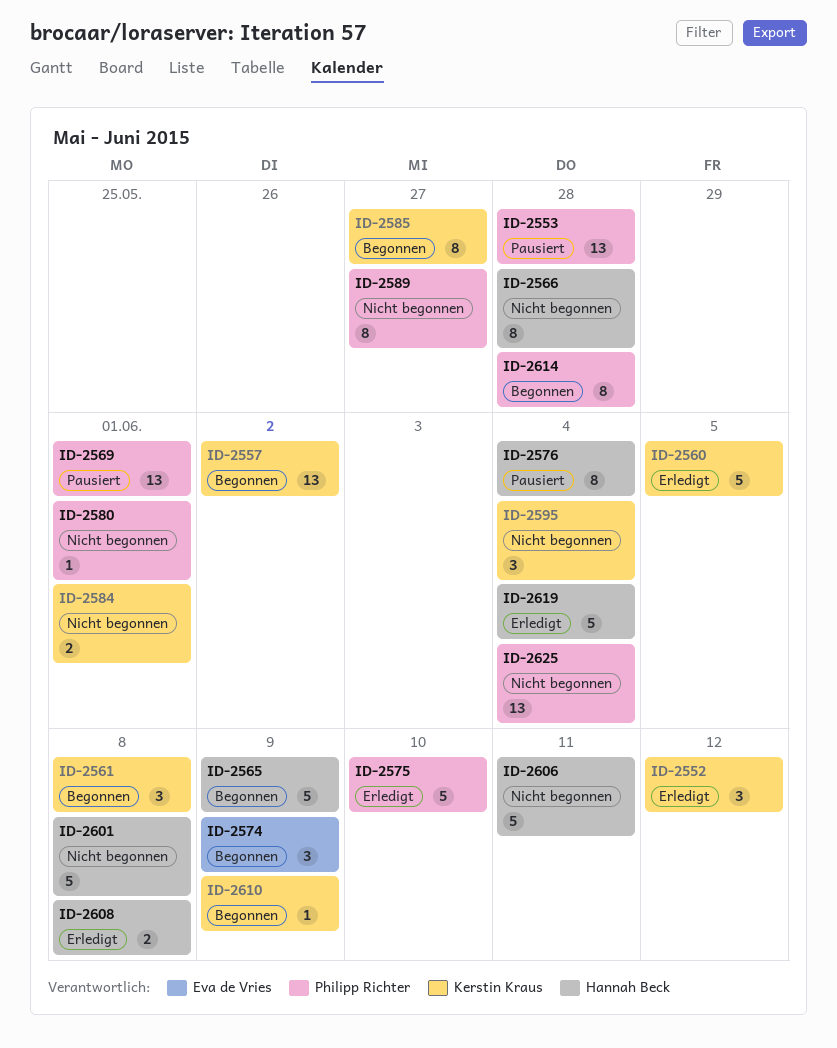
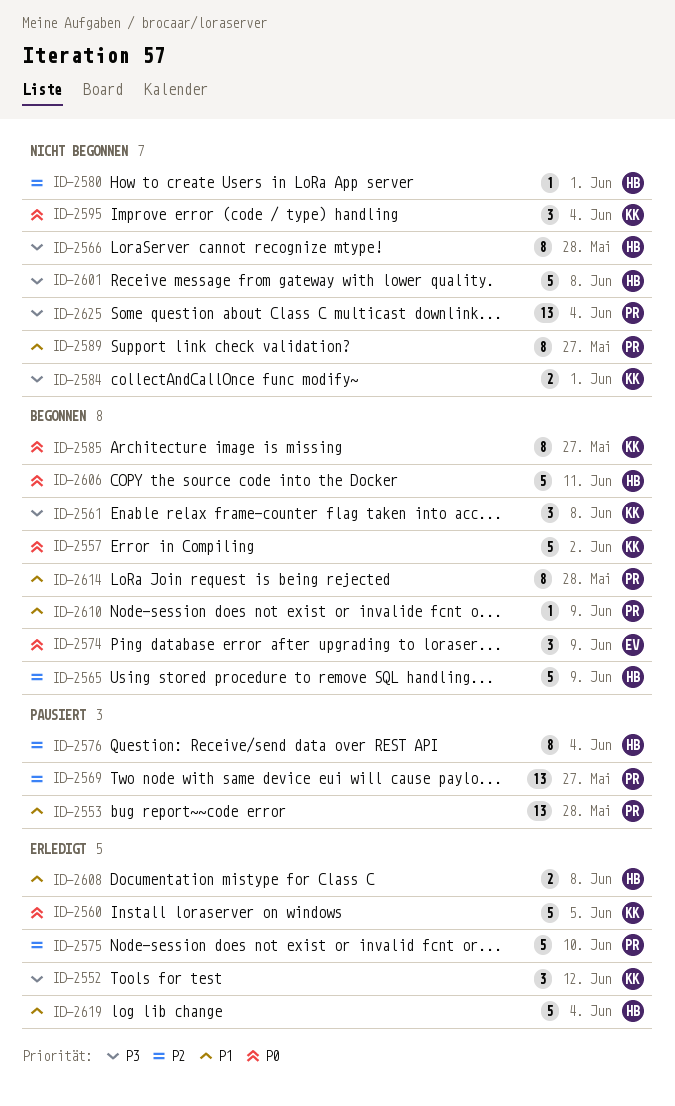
ID-2557, estimate: 13 -> 5
ID-2569, due: Jun 1 -> May 27
ID-2580, owner: Philipp Richter -> Hannah Beck
ID-2606, status: Nicht begonnen -> Begonnen
ID-2610, owner: Kerstin Kraus -> Philipp Richter

